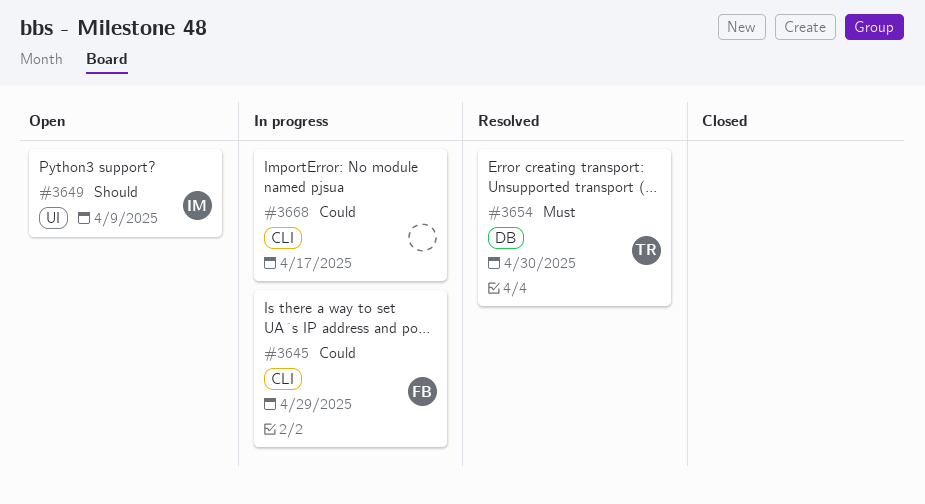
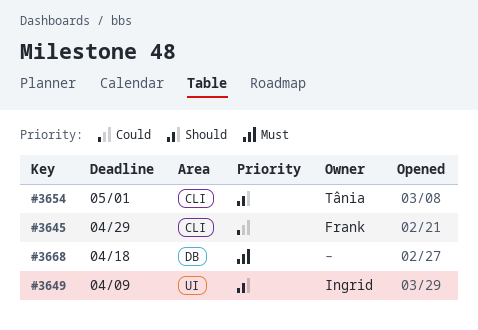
#3654, priority: Must -> Should
#3654, label: DB -> CLI
#3654, due: Apr 30 -> May 1
#3668, priority: Could -> Must
#3668, label: CLI -> DB
#3668, due: Apr 17 -> Apr 18

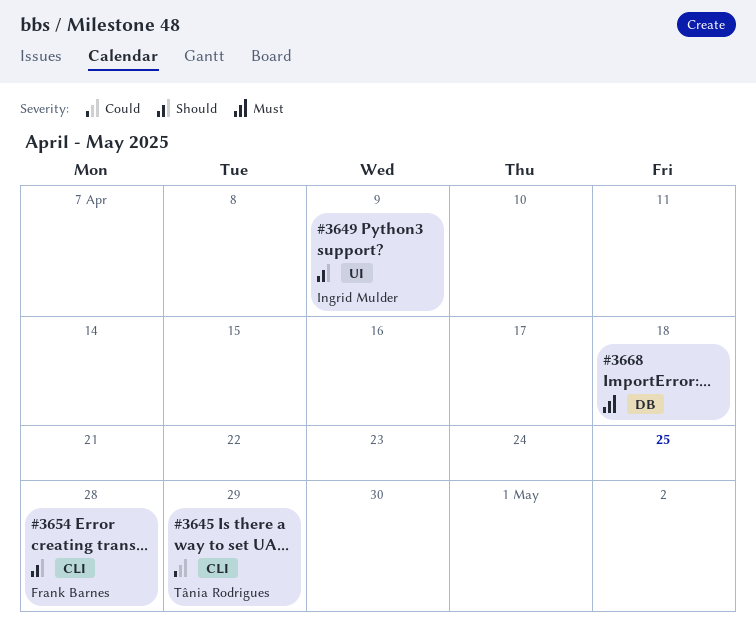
#3645, owner: Frank Barnes -> Tânia Rodrigues
#3654, owner: Tânia Rodrigues -> Frank Barnes
#3654, due: May 1 -> Apr 28

